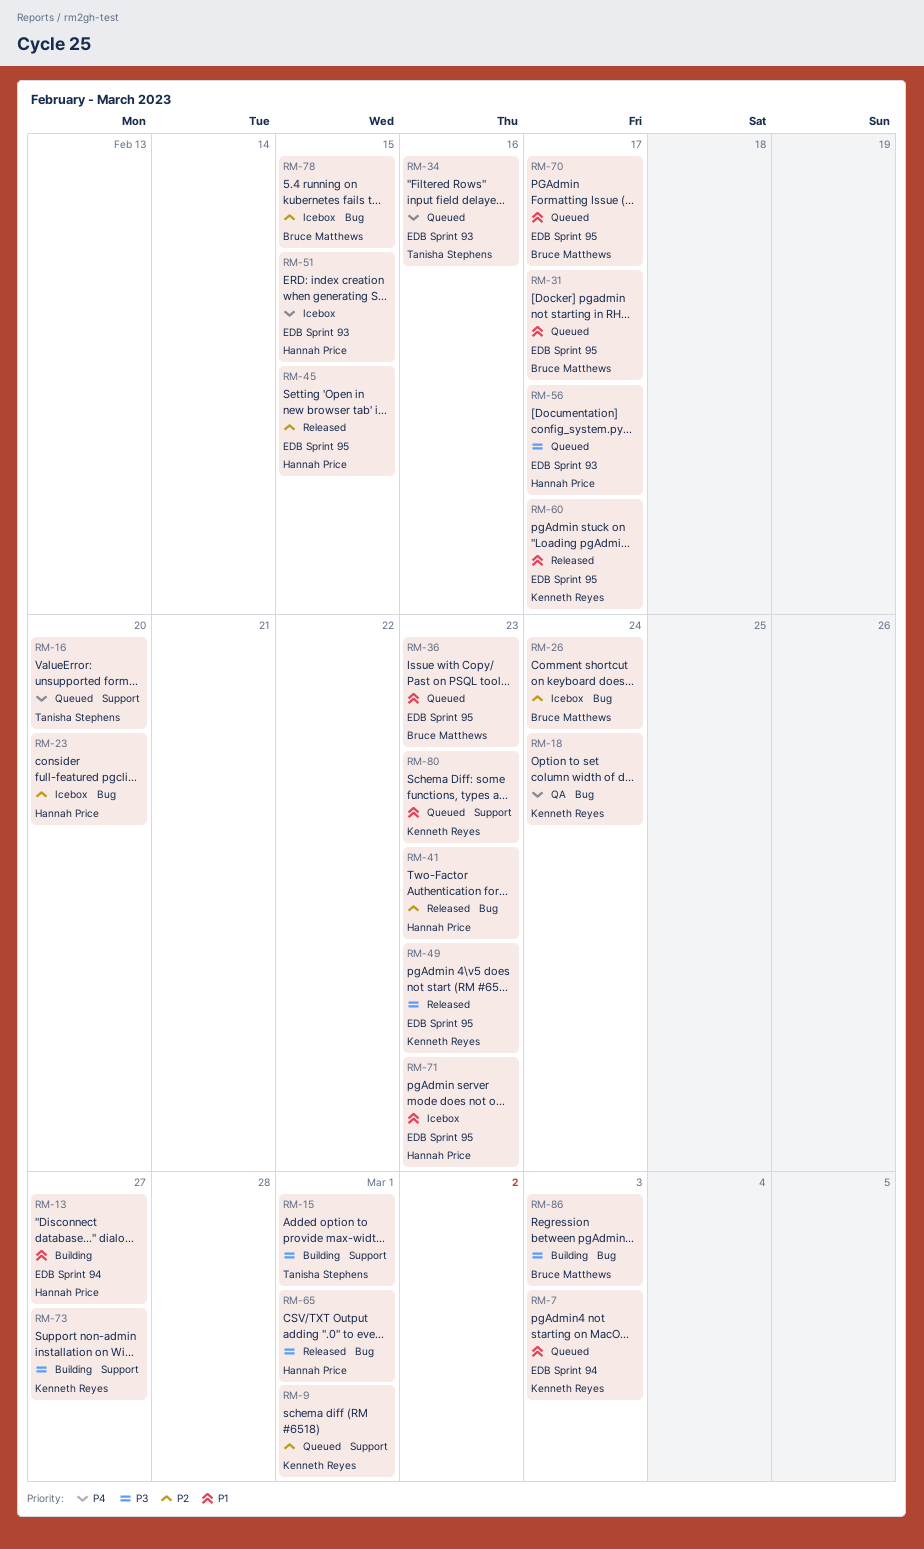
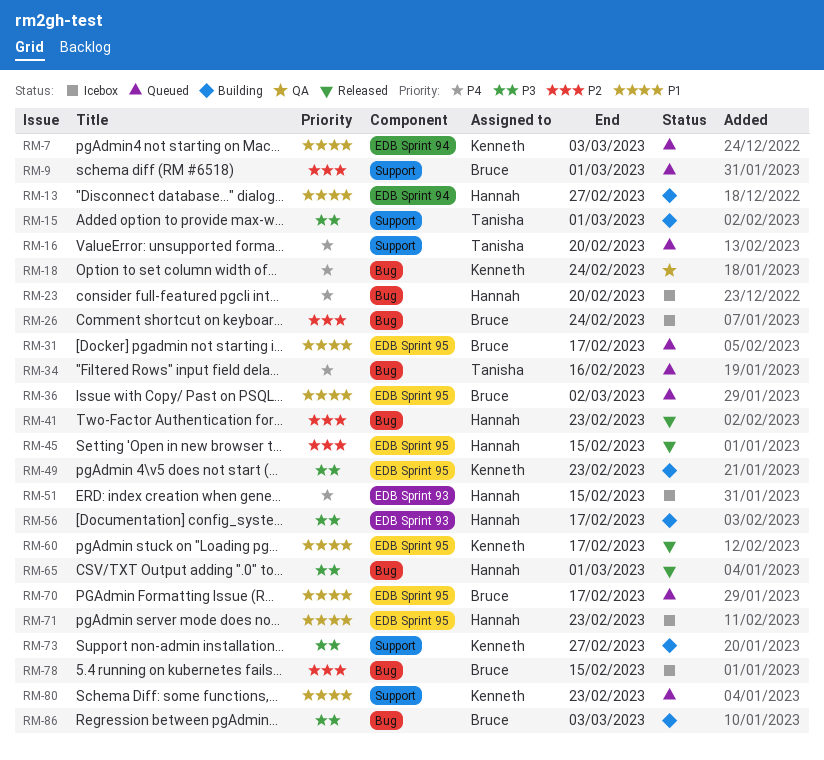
RM-9, owner: Kenneth Reyes -> Bruce Matthews
RM-23, priority: P2 -> P4
RM-34, label: EDB Sprint 93 -> Bug
RM-36, due: Feb 23 -> Mar 2
RM-49, status: Released -> Building
RM-56, status: Queued -> Building

